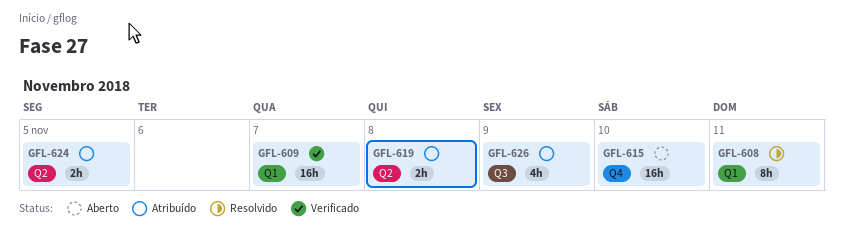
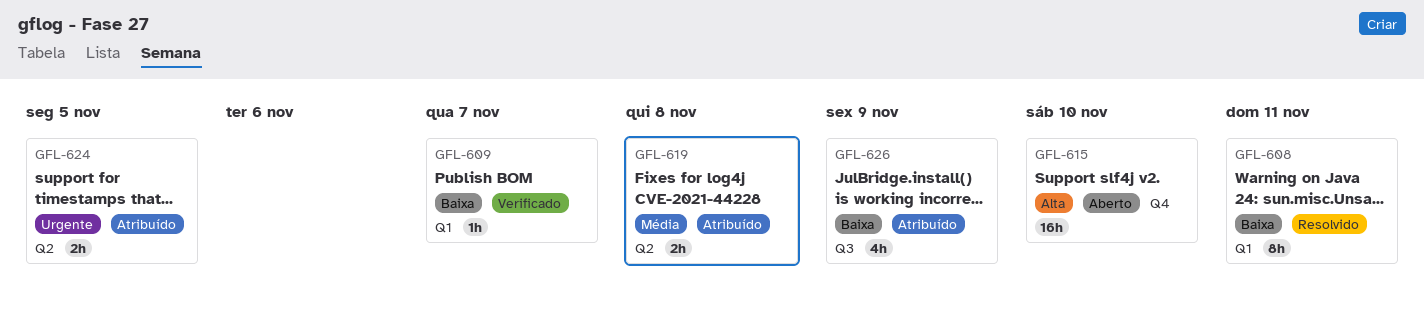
GFL-609, estimate: 16h -> 1h

